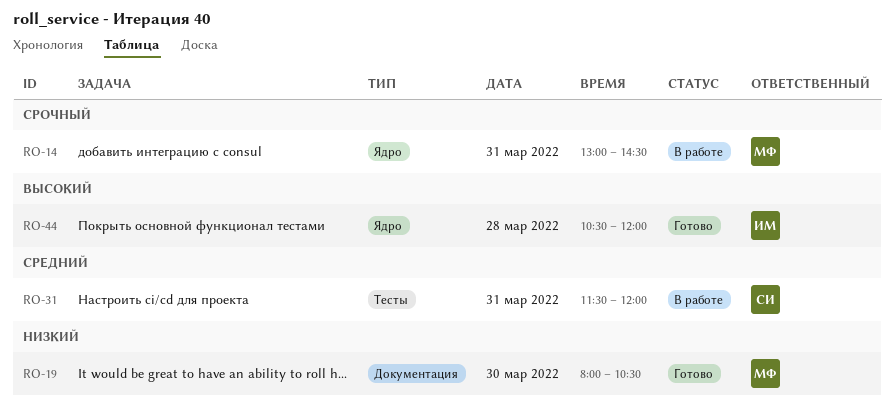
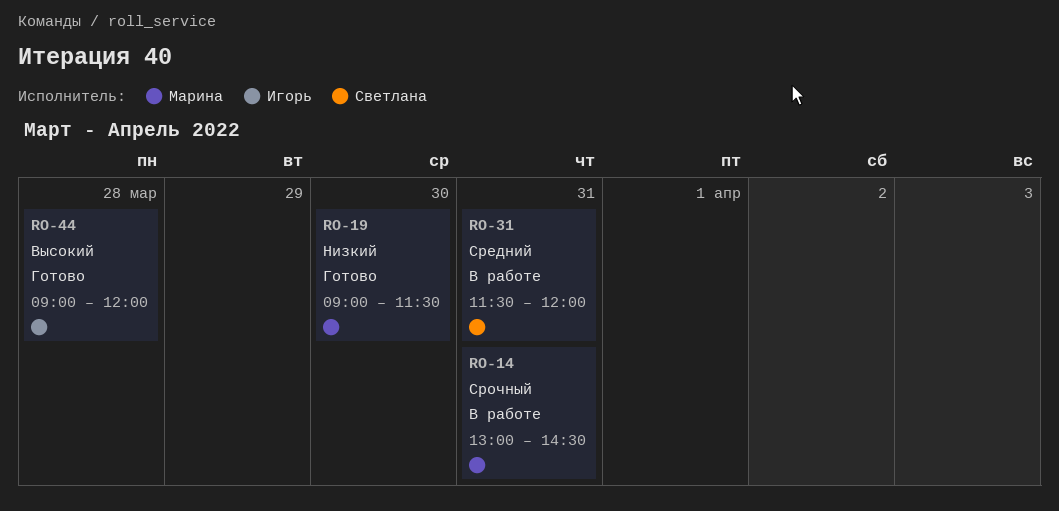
RO-19, begins: 08:00 -> 09:00
RO-19, ends: 10:30 -> 11:30
RO-44, begins: 10:30 -> 09:00

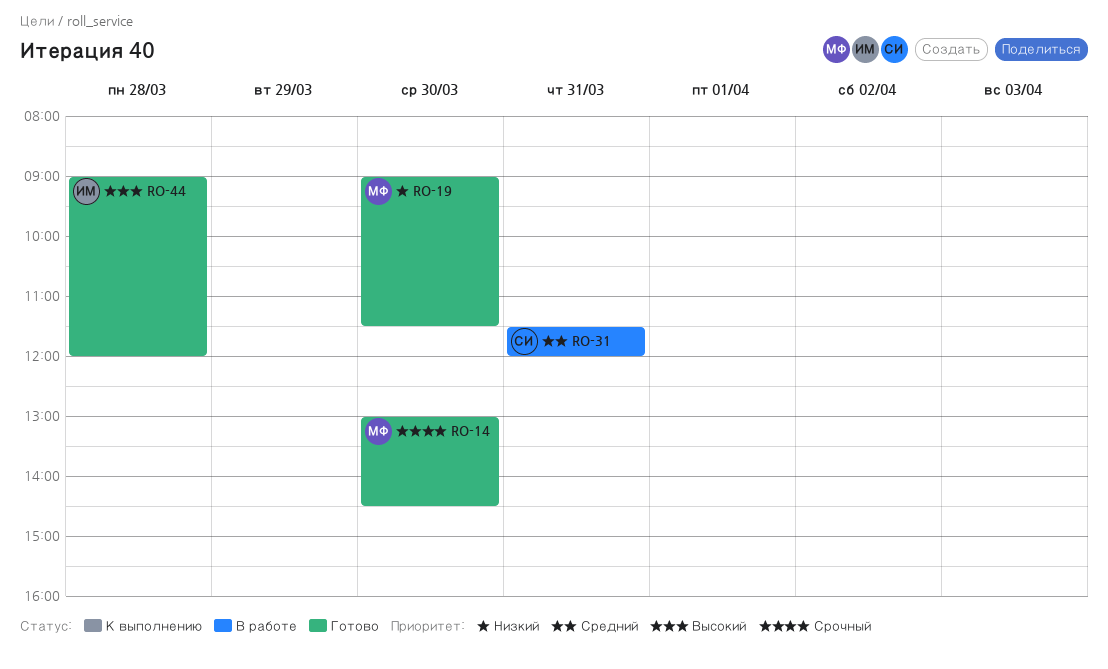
RO-14, status: В работе -> Готово
RO-14, day: Mar 31 -> Mar 30

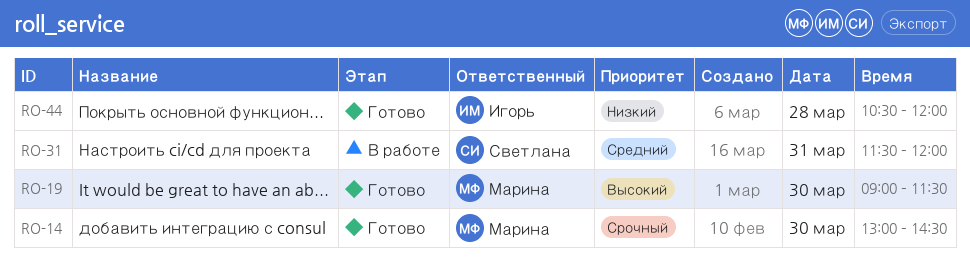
RO-19, priority: Низкий -> Высокий
RO-44, priority: Высокий -> Низкий
RO-44, begins: 09:00 -> 10:30

